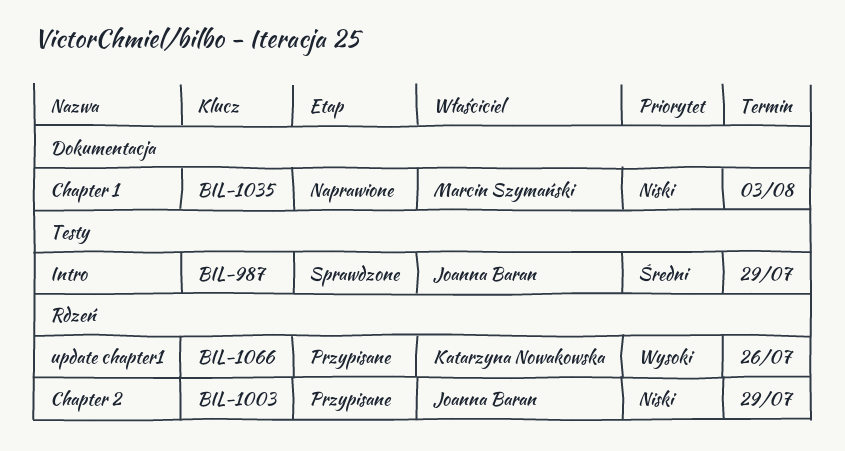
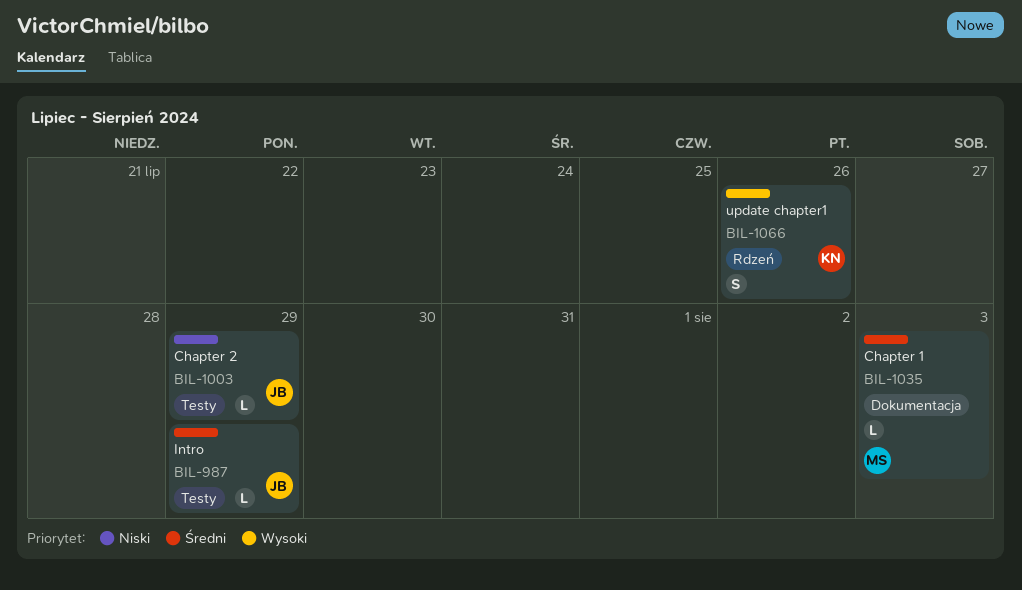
BIL-1003, label: Rdzeń -> Testy
BIL-1035, priority: Niski -> Średni

